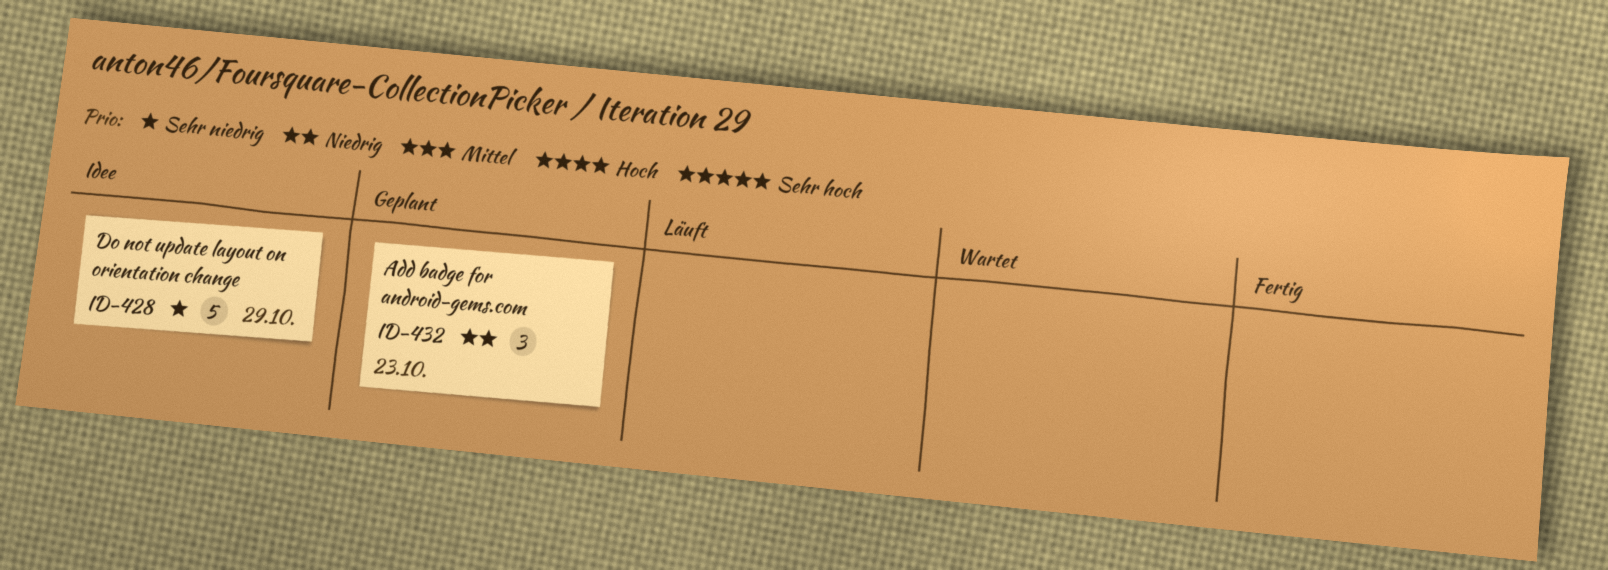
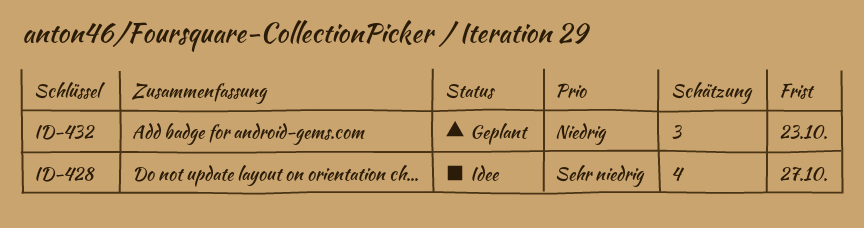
ID-428, estimate: 5 -> 4
ID-428, due: Oct 29 -> Oct 27

